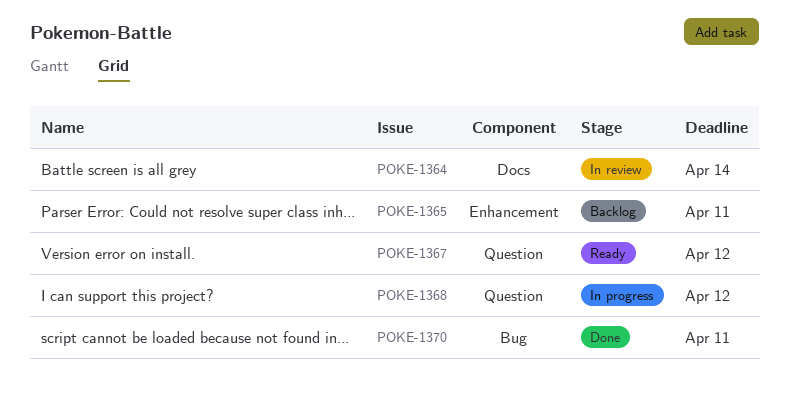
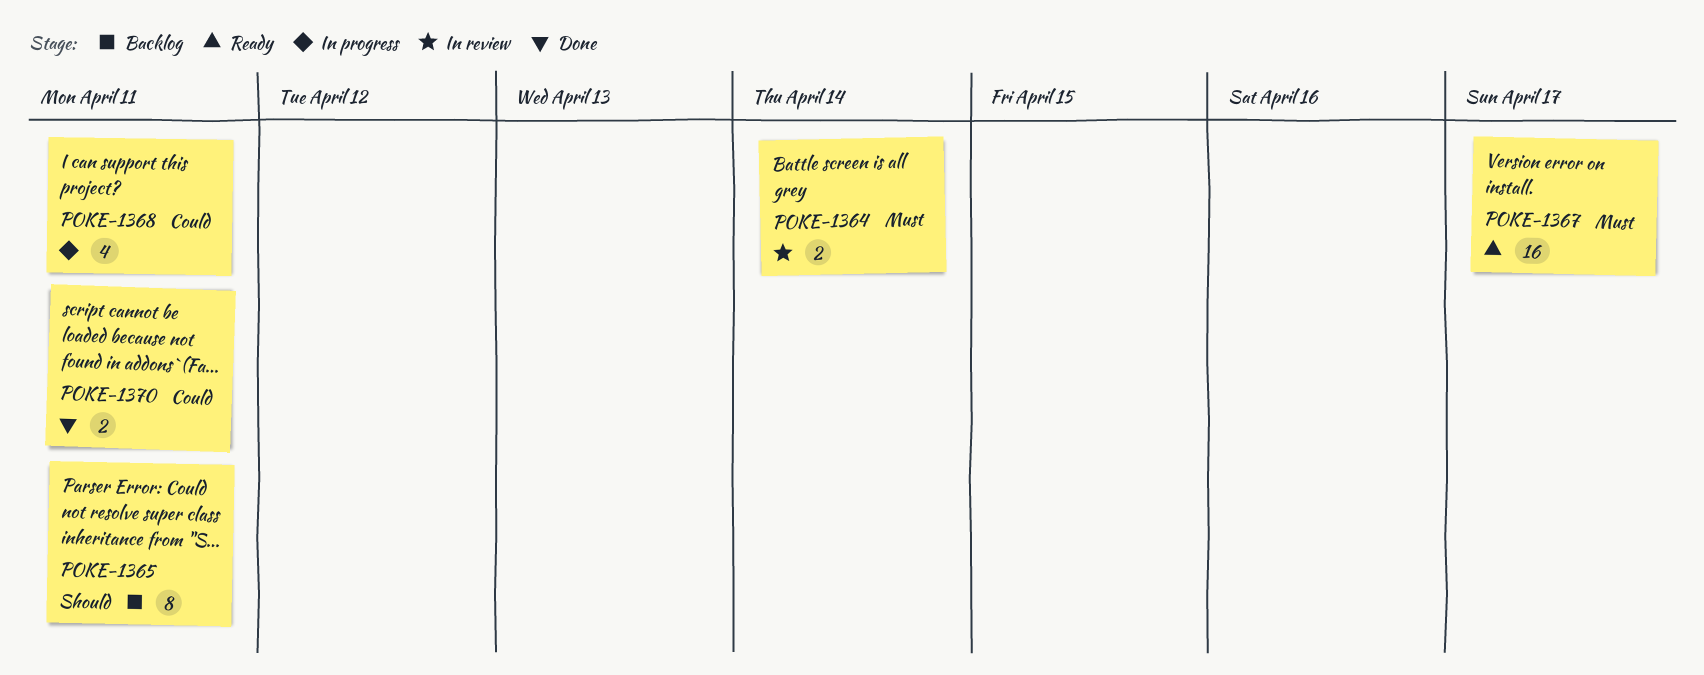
POKE-1367, due: Apr 12 -> Apr 17
POKE-1368, due: Apr 12 -> Apr 11

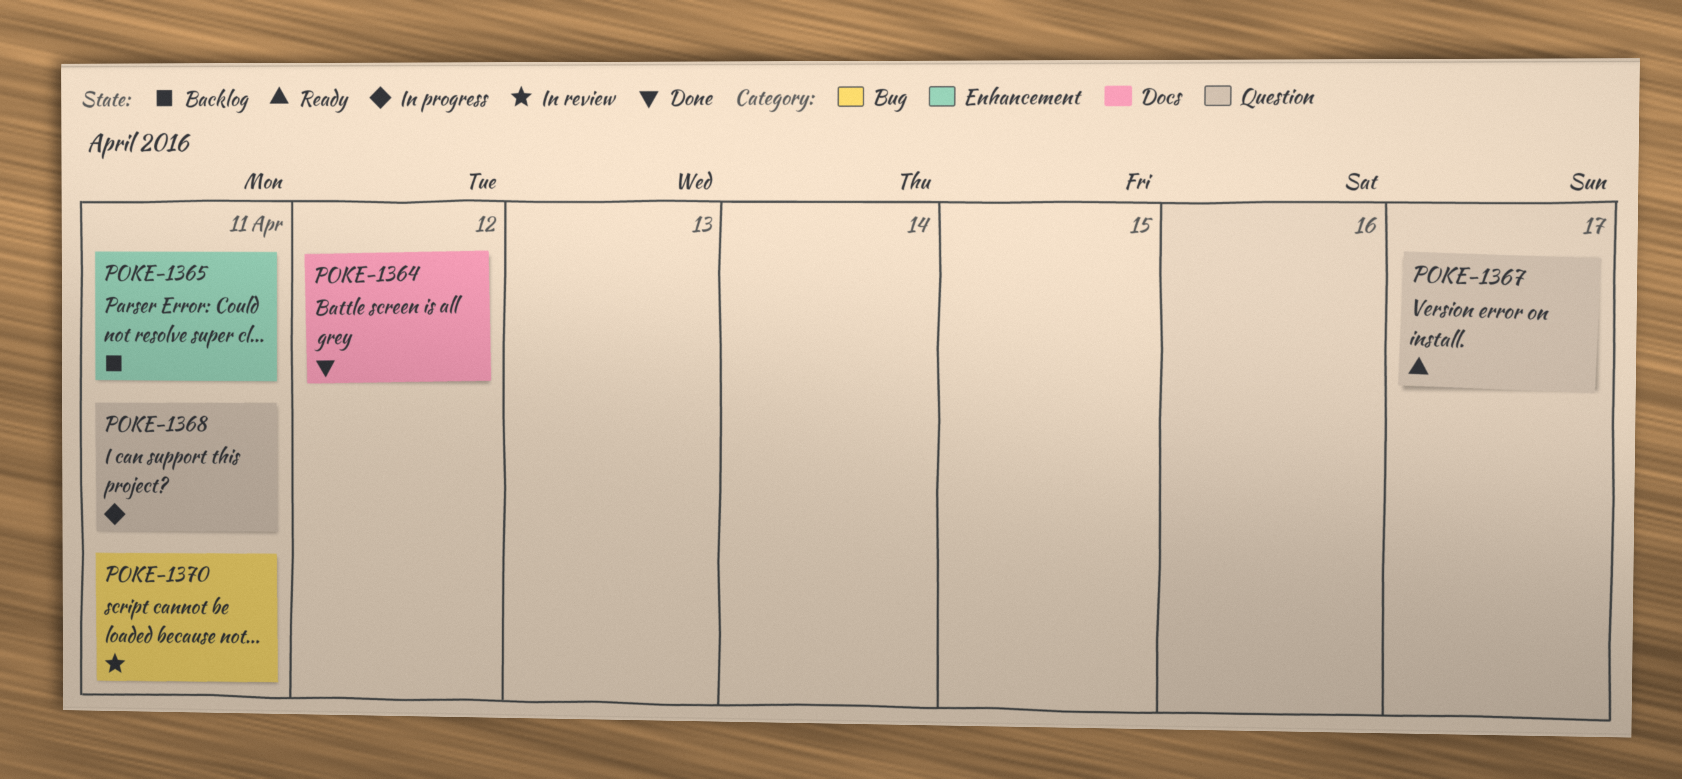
POKE-1364, status: In review -> Done
POKE-1364, due: Apr 14 -> Apr 12
POKE-1370, status: Done -> In review

